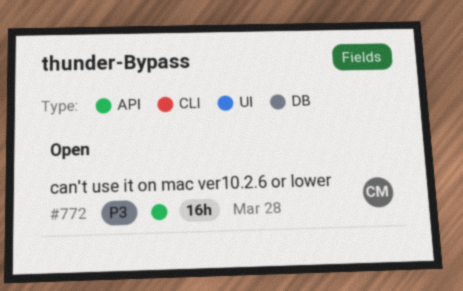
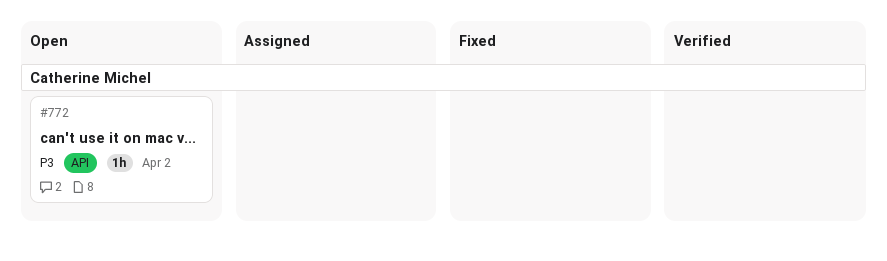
#772, estimate: 16h -> 1h
#772, due: Mar 28 -> Apr 2

